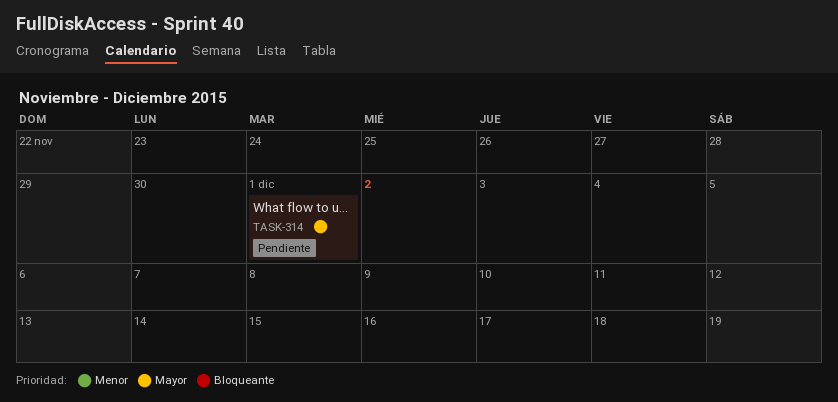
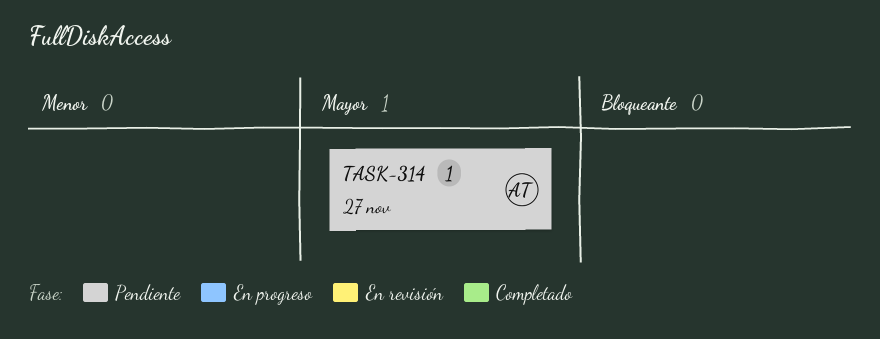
TASK-314, due: Dec 1 -> Nov 27

